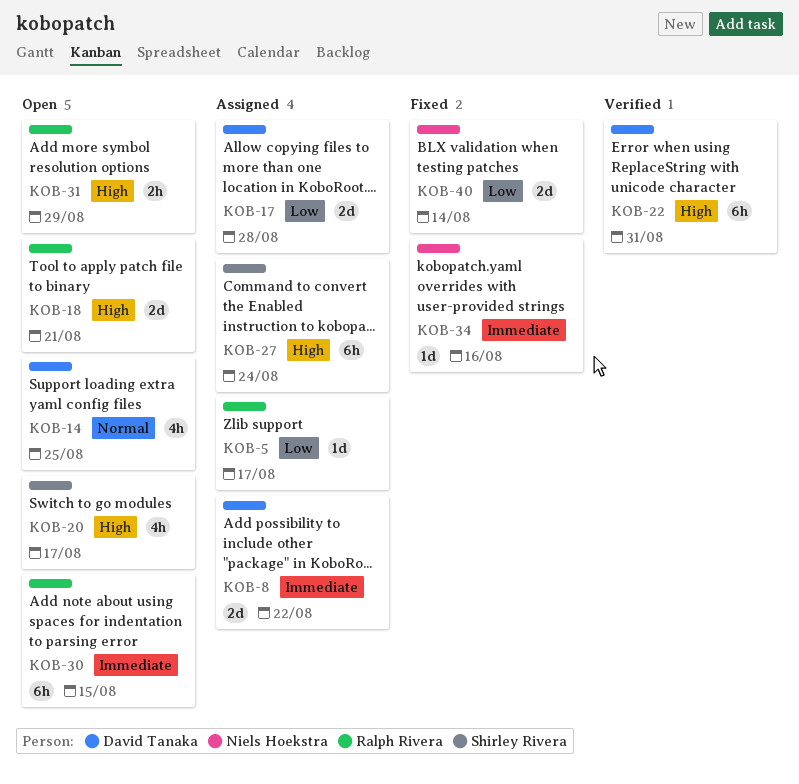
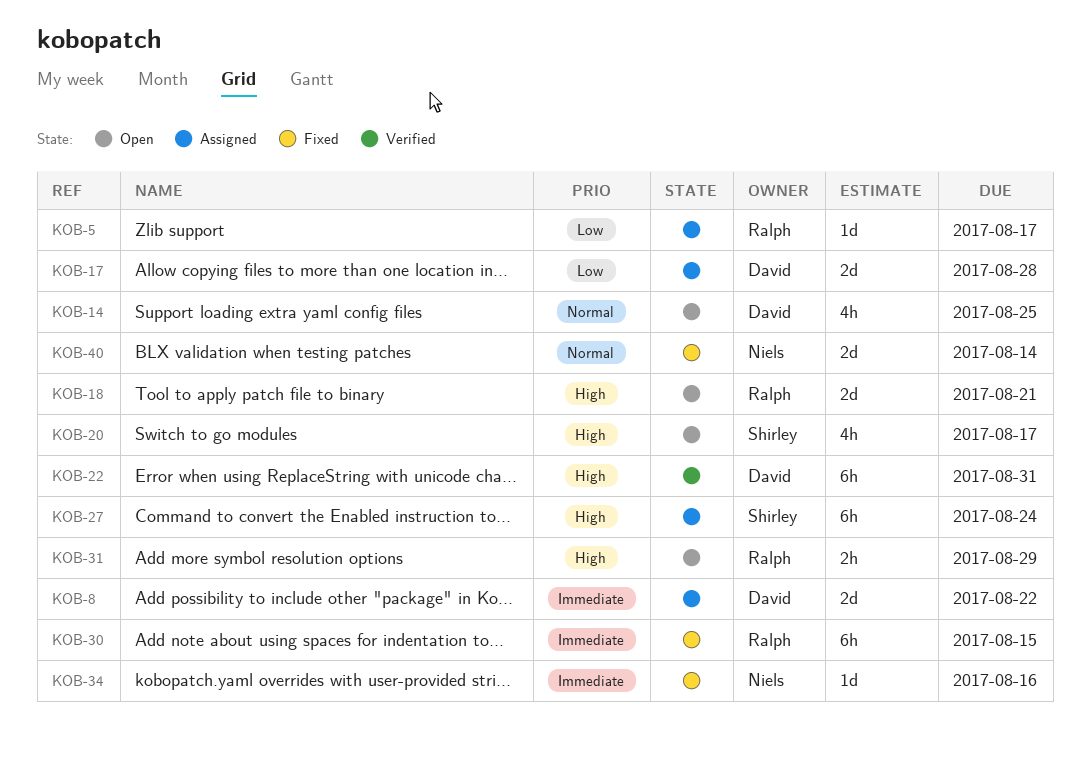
KOB-30, status: Open -> Fixed
KOB-40, priority: Low -> Normal

